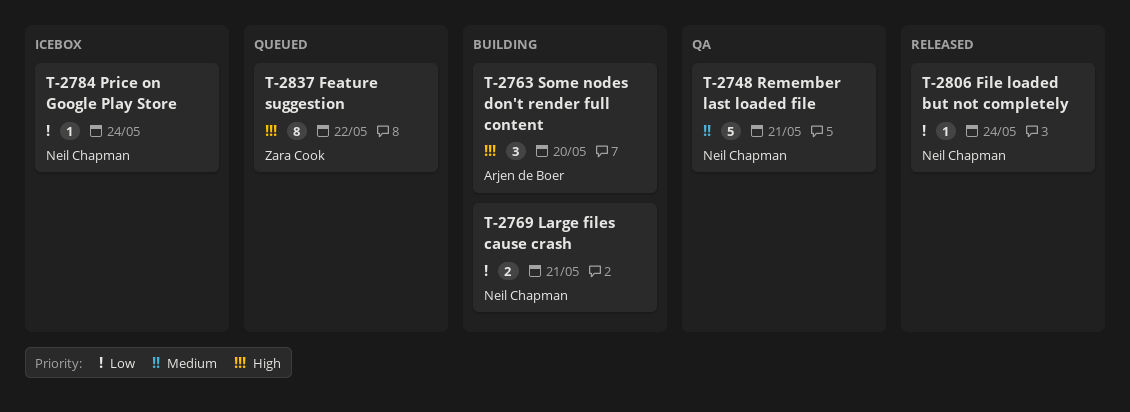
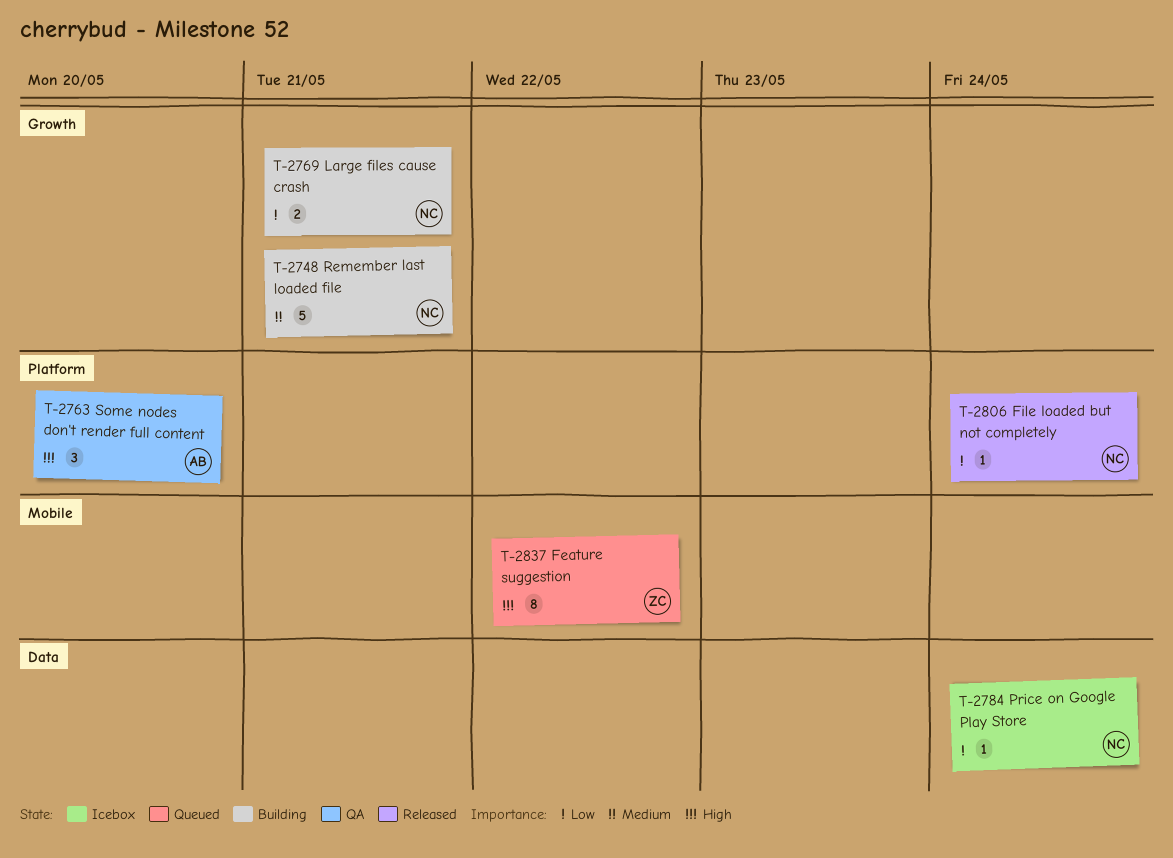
T-2748, status: QA -> Building
T-2763, status: Building -> QA

